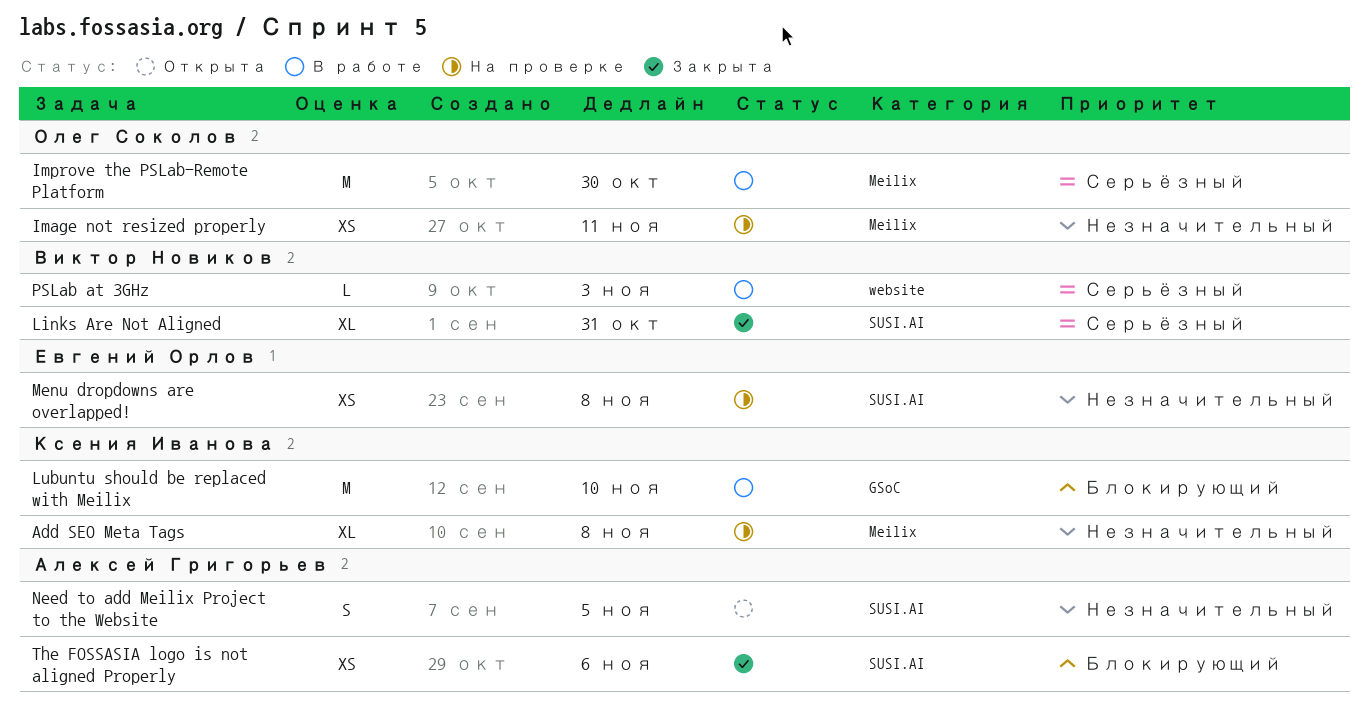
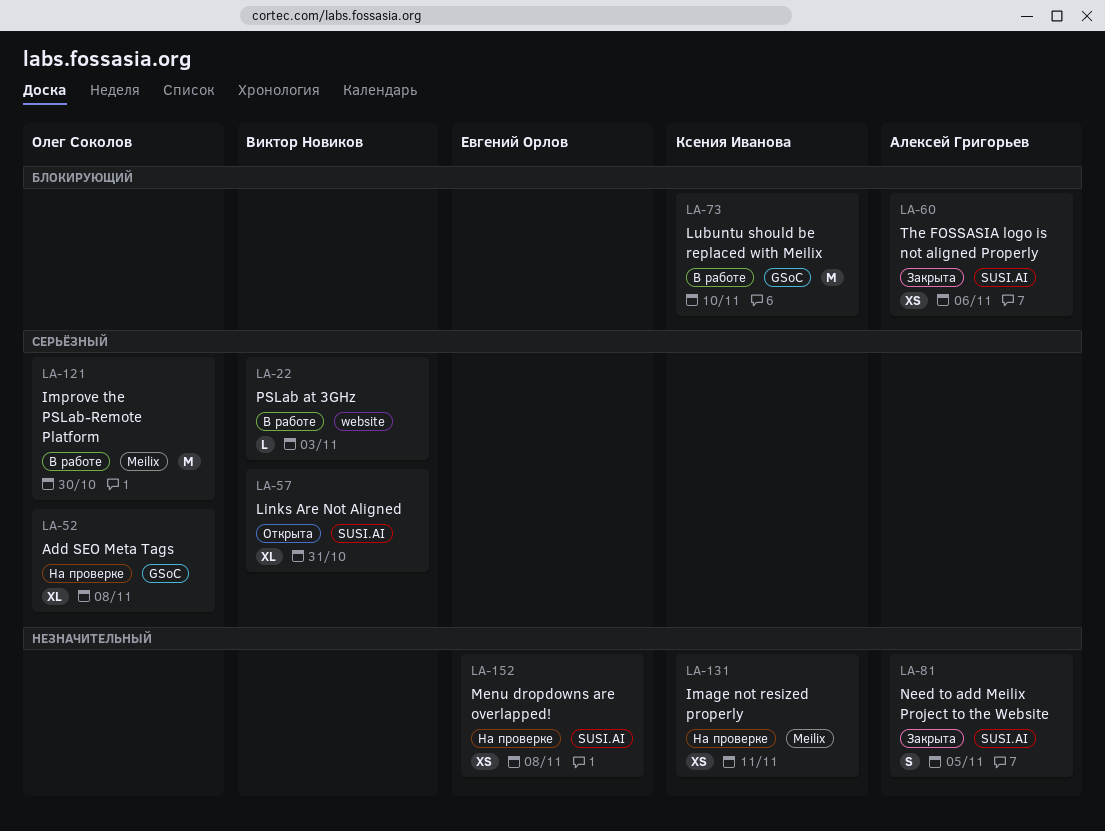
Add SEO Meta Tags, owner: Ксения Иванова -> Олег Соколов
Add SEO Meta Tags, priority: Незначительный -> Серьёзный
Add SEO Meta Tags, label: Meilix -> GSoC
Image not resized properly, owner: Олег Соколов -> Ксения Иванова
Links Are Not Aligned, status: Закрыта -> Открыта
Need to add Meilix Project to the Website, status: Открыта -> Закрыта

